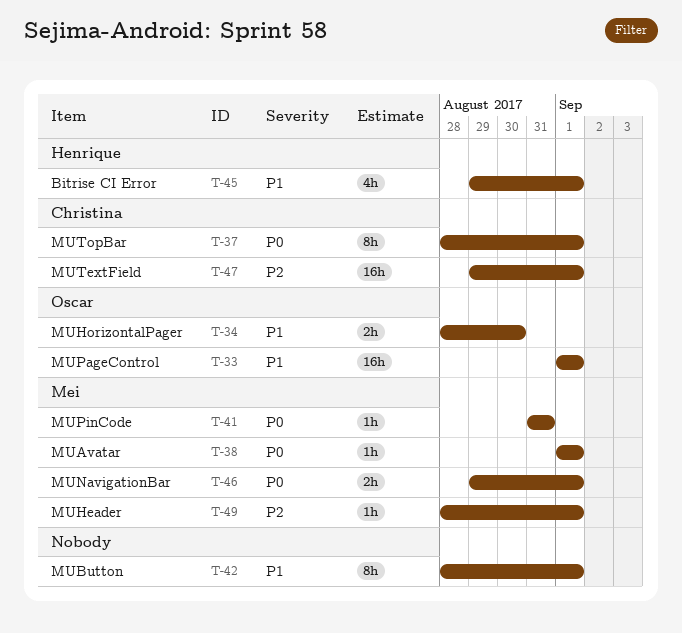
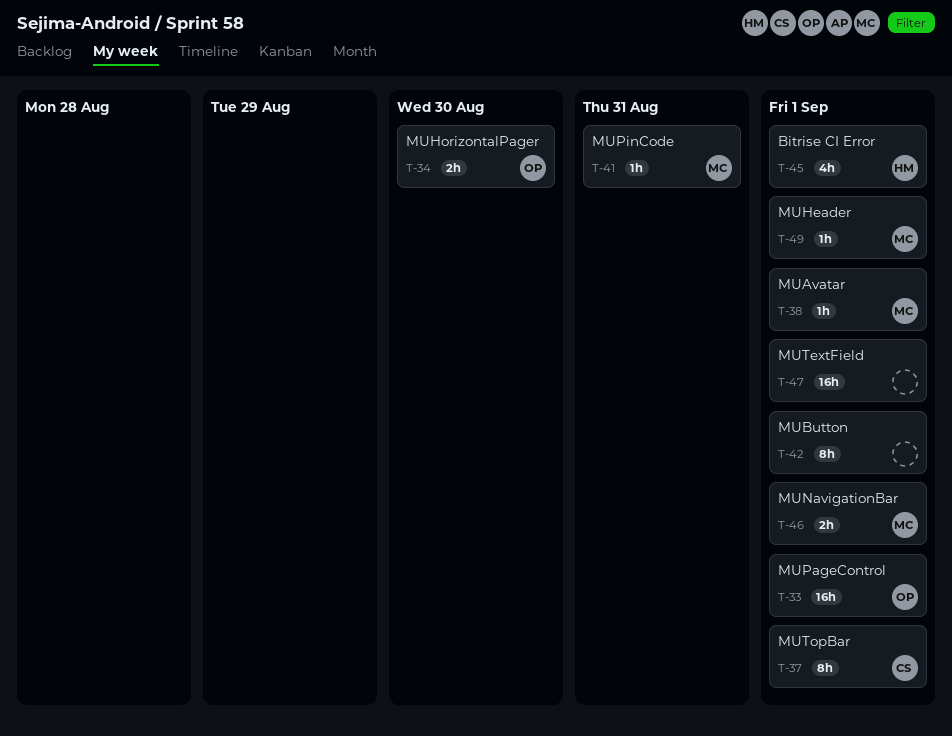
T-47, owner: Christina -> none

